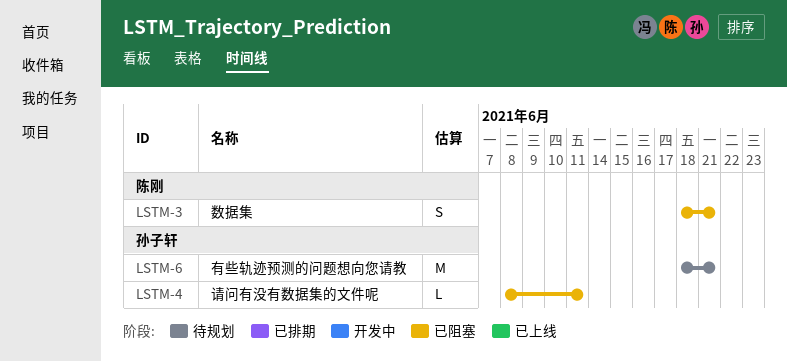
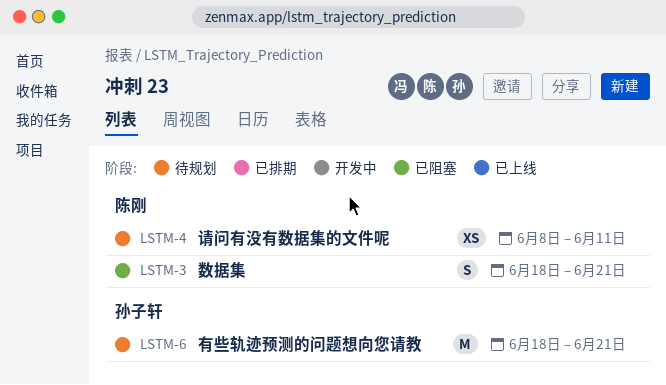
LSTM-4, status: 已阻塞 -> 待规划
LSTM-4, owner: 孙子轩 -> 陈刚
LSTM-4, estimate: L -> XS

